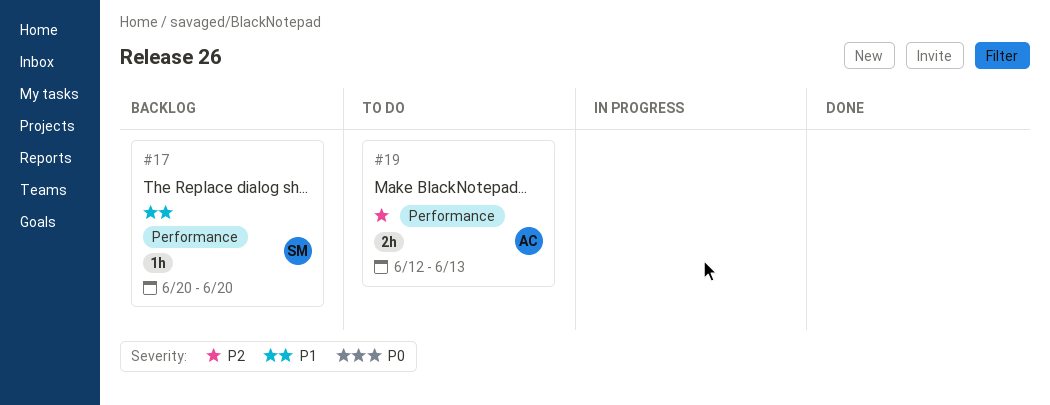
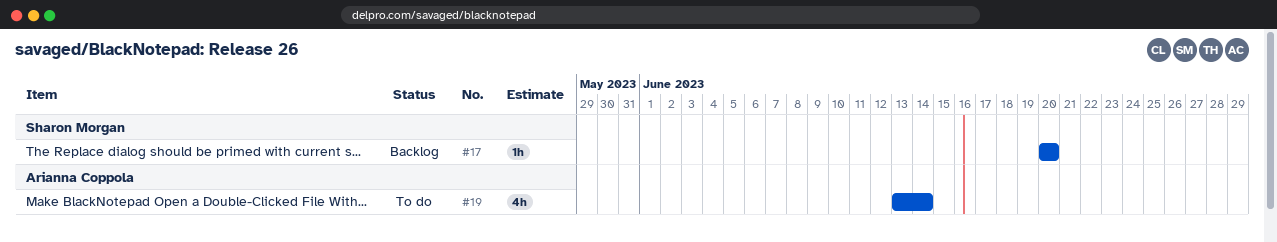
#19, estimate: 2h -> 4h
#19, start: Jun 12 -> Jun 13
#19, due: Jun 13 -> Jun 14

